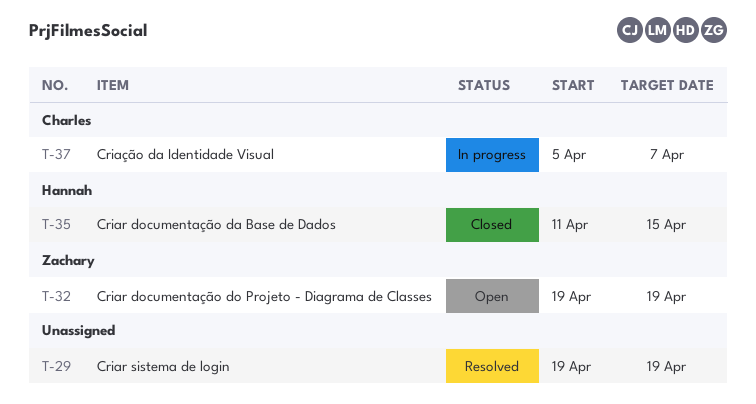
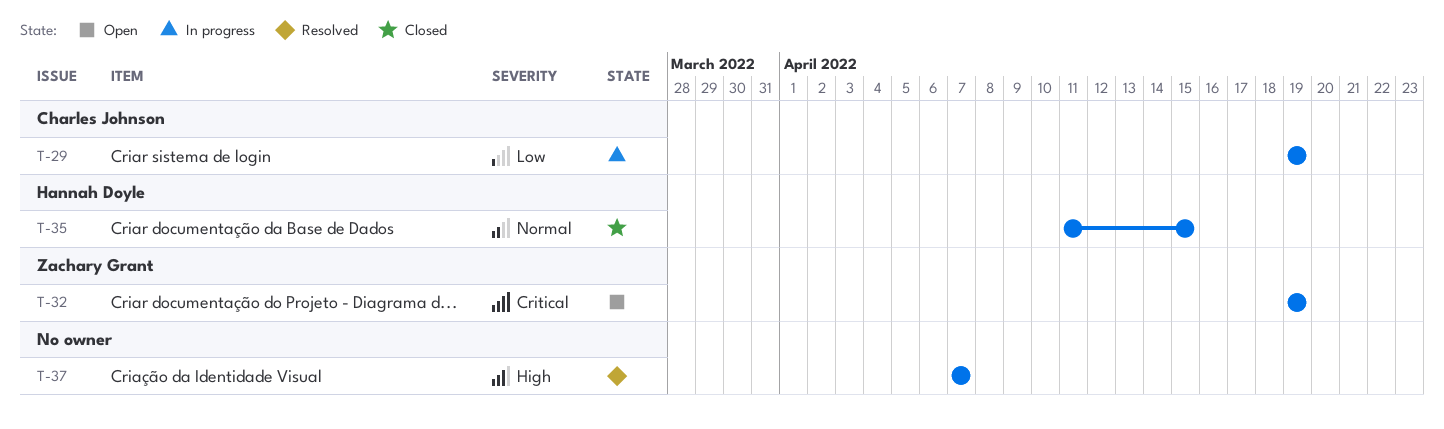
T-29, status: Resolved -> In progress
T-29, owner: none -> Charles Johnson
T-37, status: In progress -> Resolved
T-37, owner: Charles Johnson -> none
T-37, start: Apr 5 -> Apr 7

